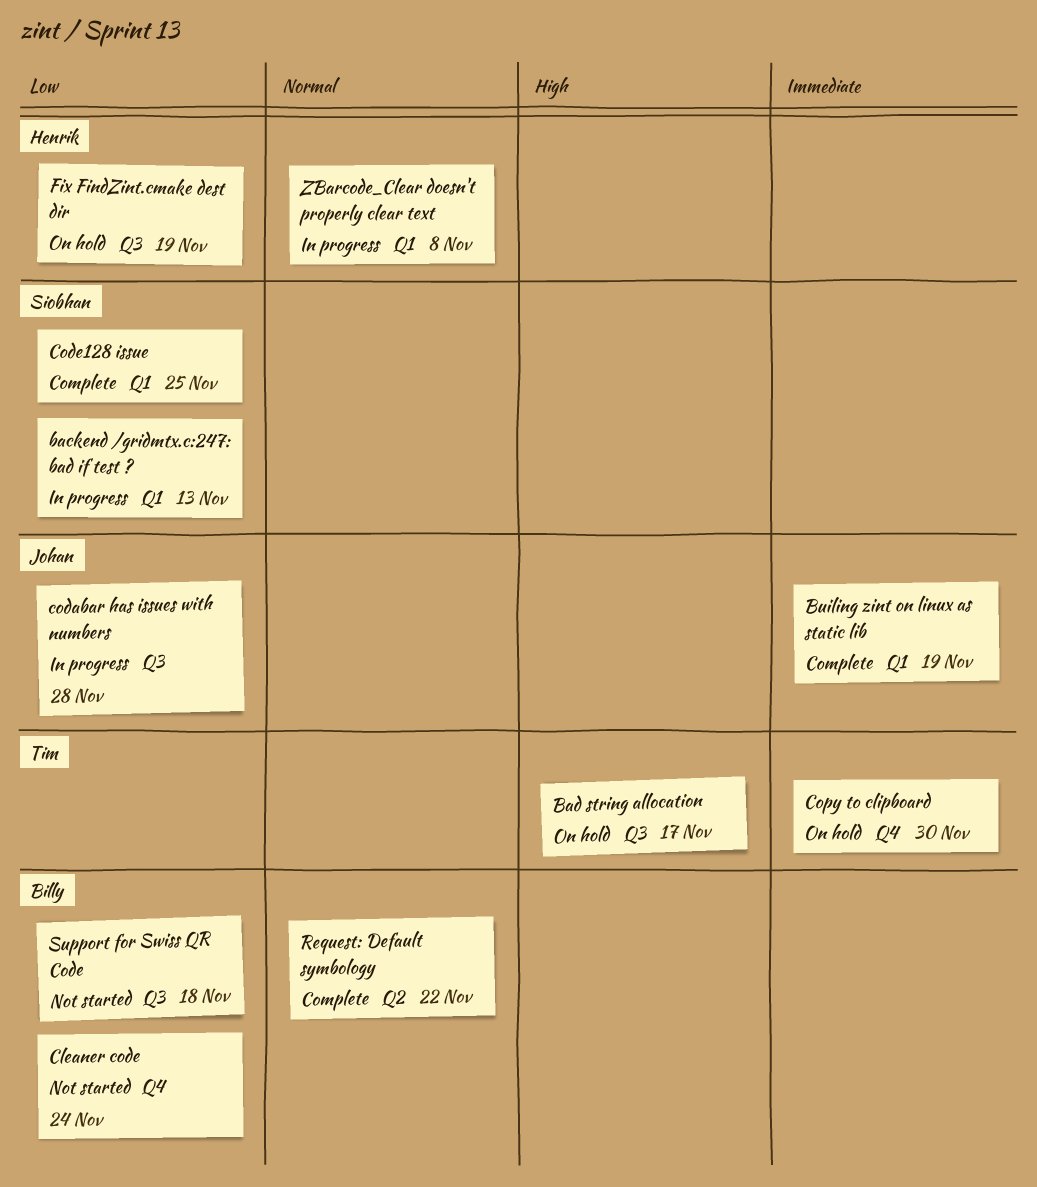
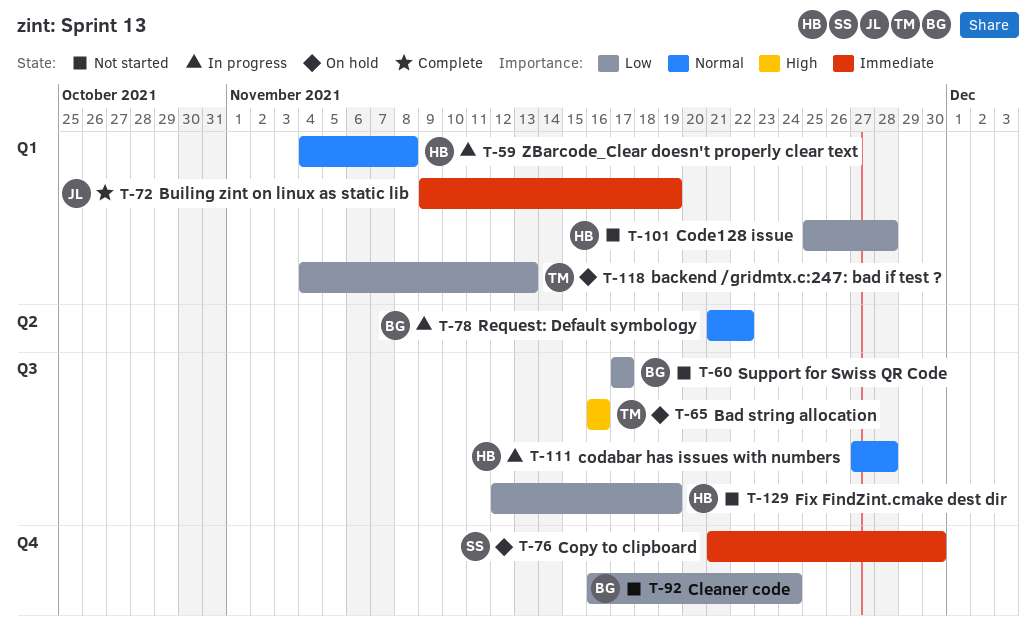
backend /gridmtx.c:247: bad if test ?, status: In progress -> On hold
backend /gridmtx.c:247: bad if test ?, owner: Siobhan -> Tim
Bad string allocation, due: Nov 17 -> Nov 16
codabar has issues with numbers, owner: Johan -> Henrik
codabar has issues with numbers, priority: Low -> Normal
Code128 issue, status: Complete -> Not started
Code128 issue, owner: Siobhan -> Henrik
Code128 issue, due: Nov 25 -> Nov 28
Copy to clipboard, owner: Tim -> Siobhan
Fix FindZint.cmake dest dir, status: On hold -> Not started
Request: Default symbology, status: Complete -> In progress
Support for Swiss QR Code, due: Nov 18 -> Nov 17

